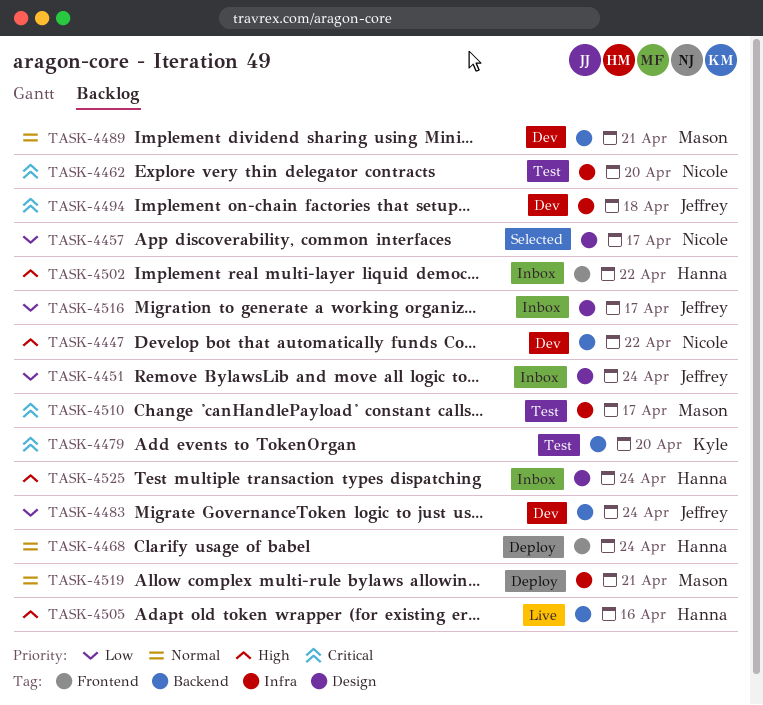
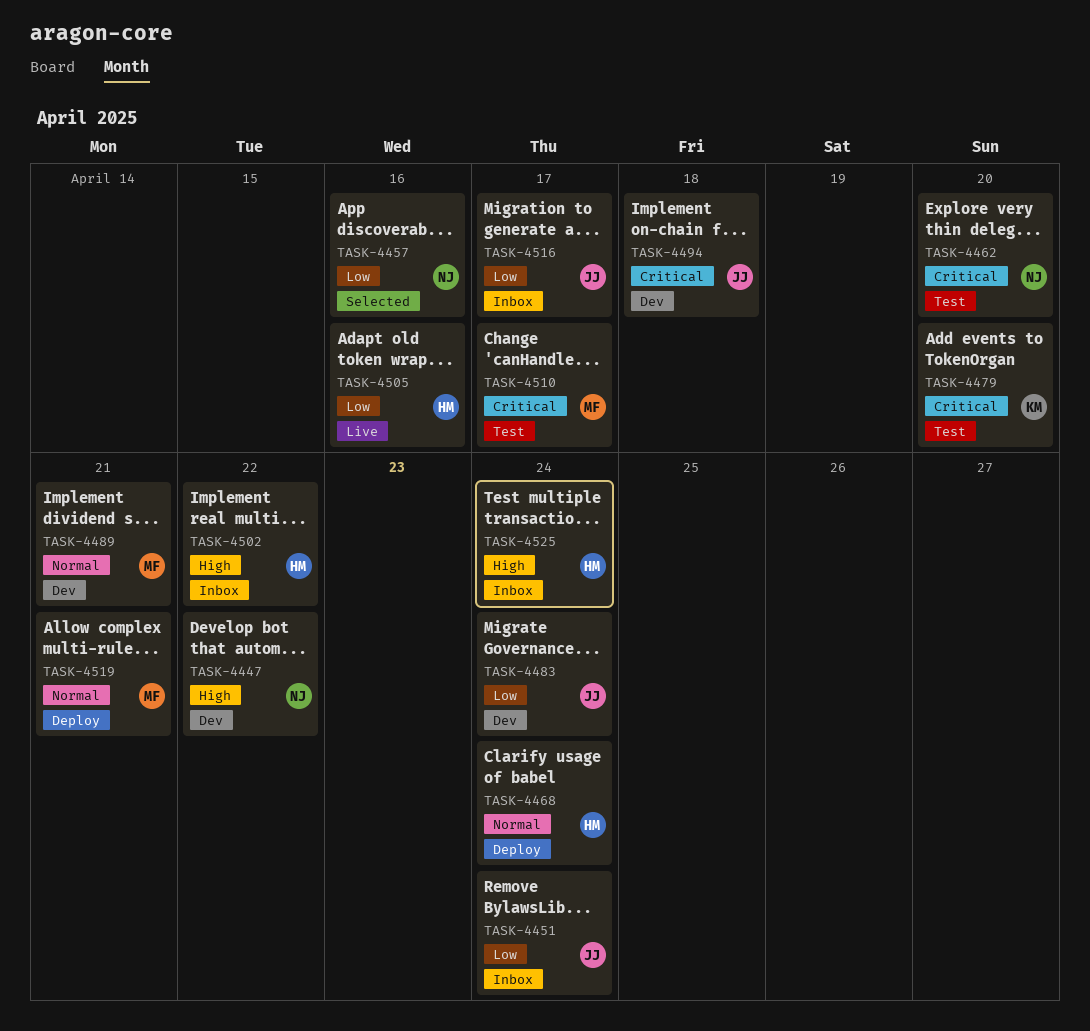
TASK-4457, due: Apr 17 -> Apr 16
TASK-4505, priority: High -> Low

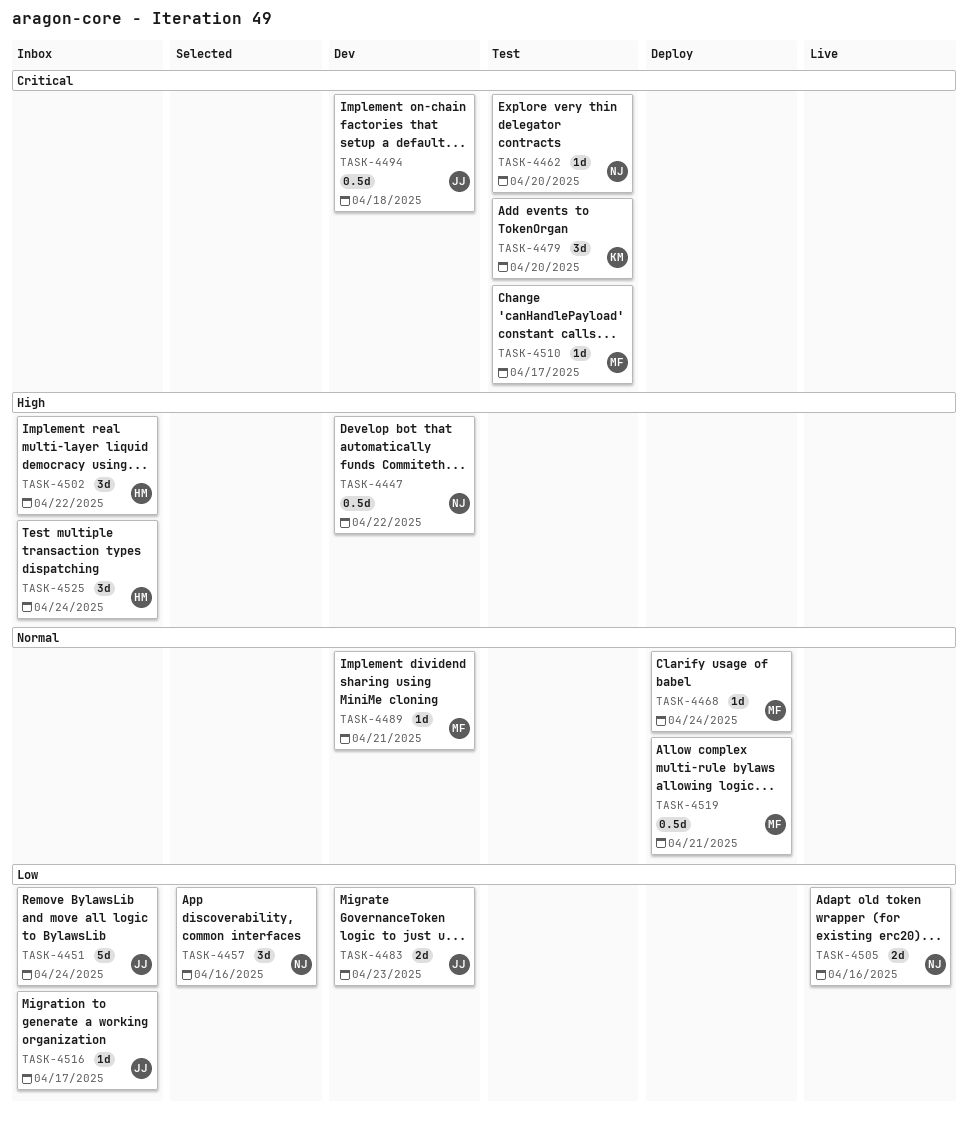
TASK-4468, owner: HM -> MF
TASK-4483, due: Apr 24 -> Apr 23
TASK-4505, owner: HM -> NJ

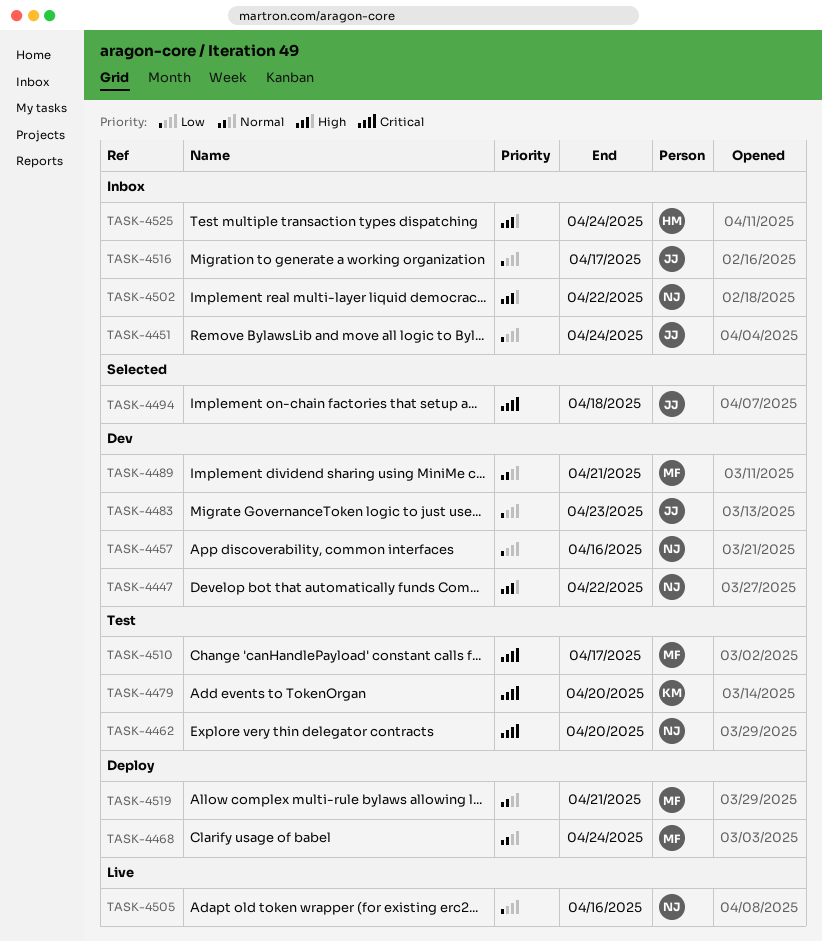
TASK-4457, status: Selected -> Dev
TASK-4494, status: Dev -> Selected
TASK-4502, owner: HM -> NJ

